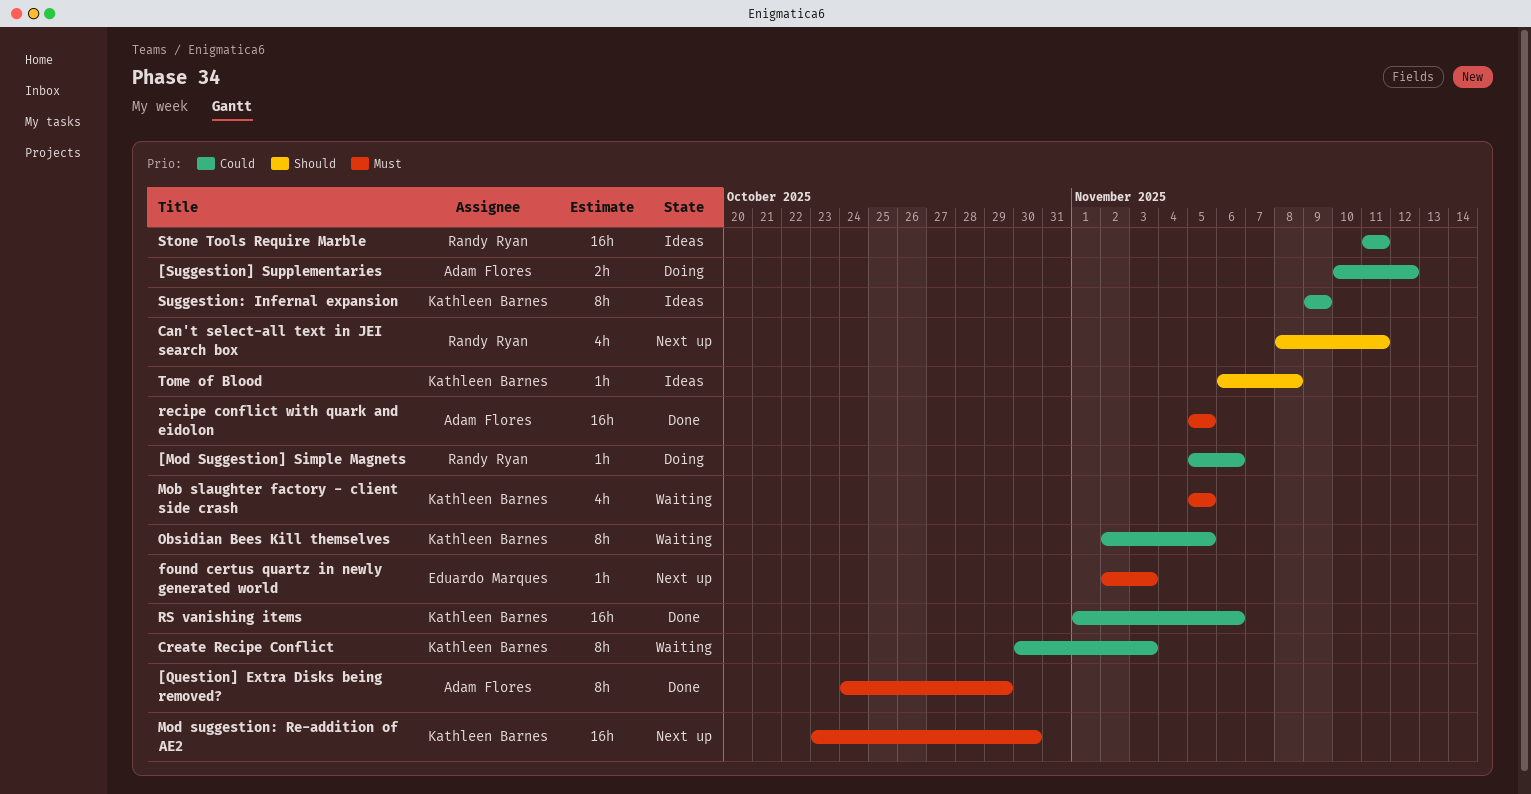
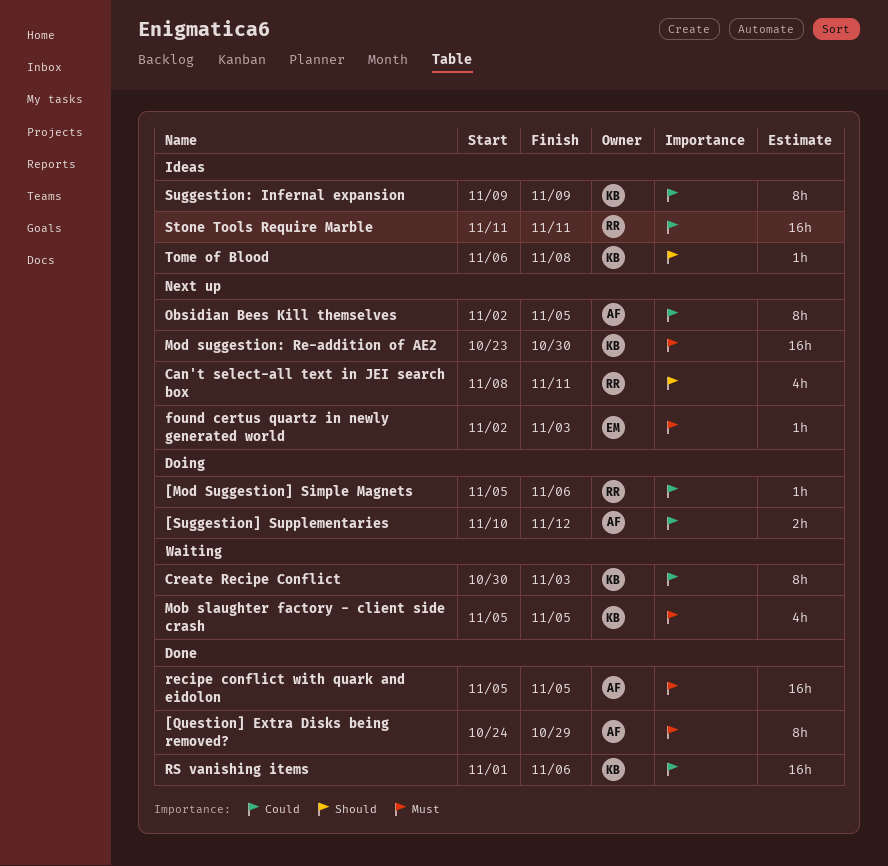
Obsidian Bees Kill themselves, status: Waiting -> Next up
Obsidian Bees Kill themselves, owner: Kathleen Barnes -> Adam Flores

